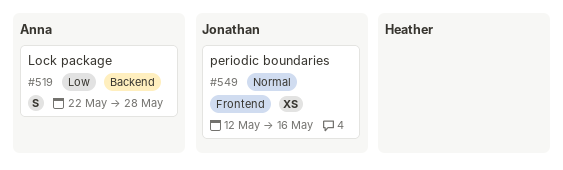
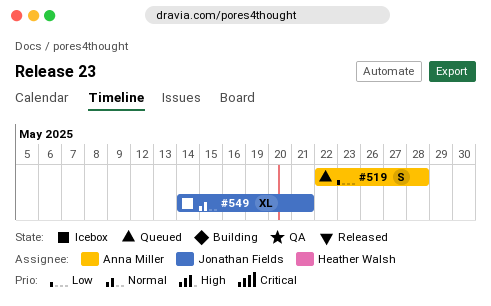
#549, estimate: XS -> XL
#549, start: May 12 -> May 14
#549, due: May 16 -> May 21

